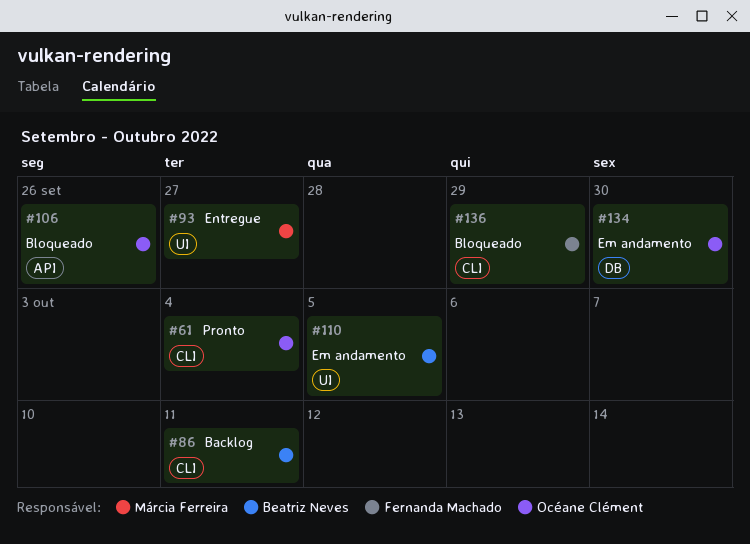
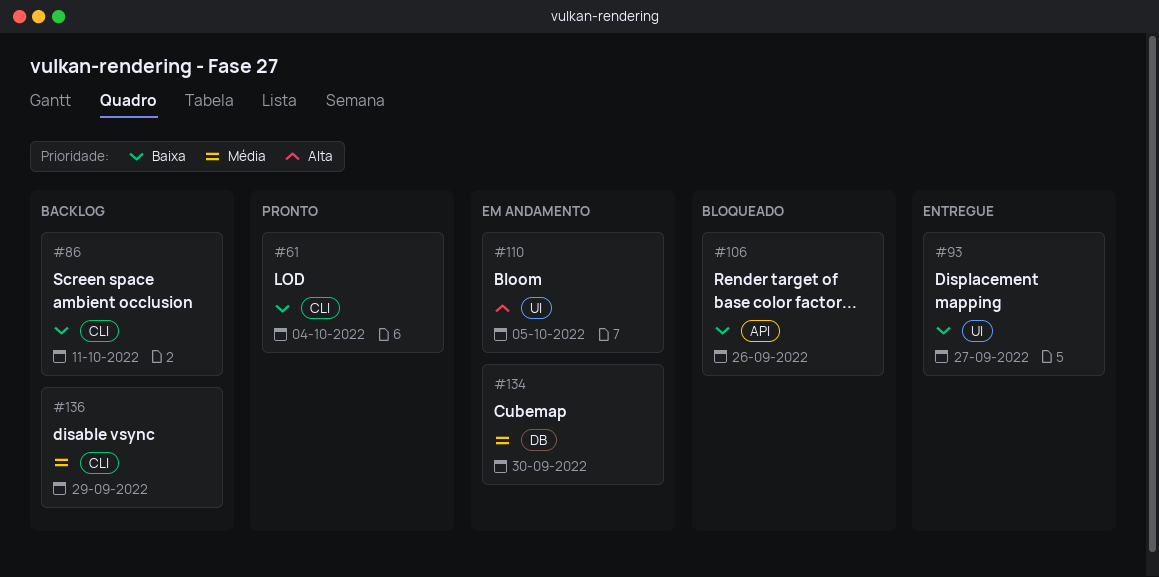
#136, status: Bloqueado -> Backlog

